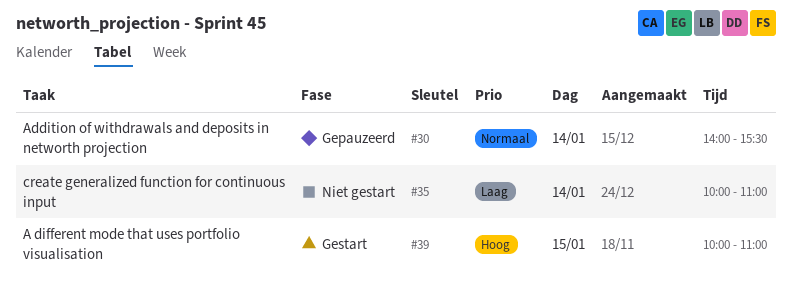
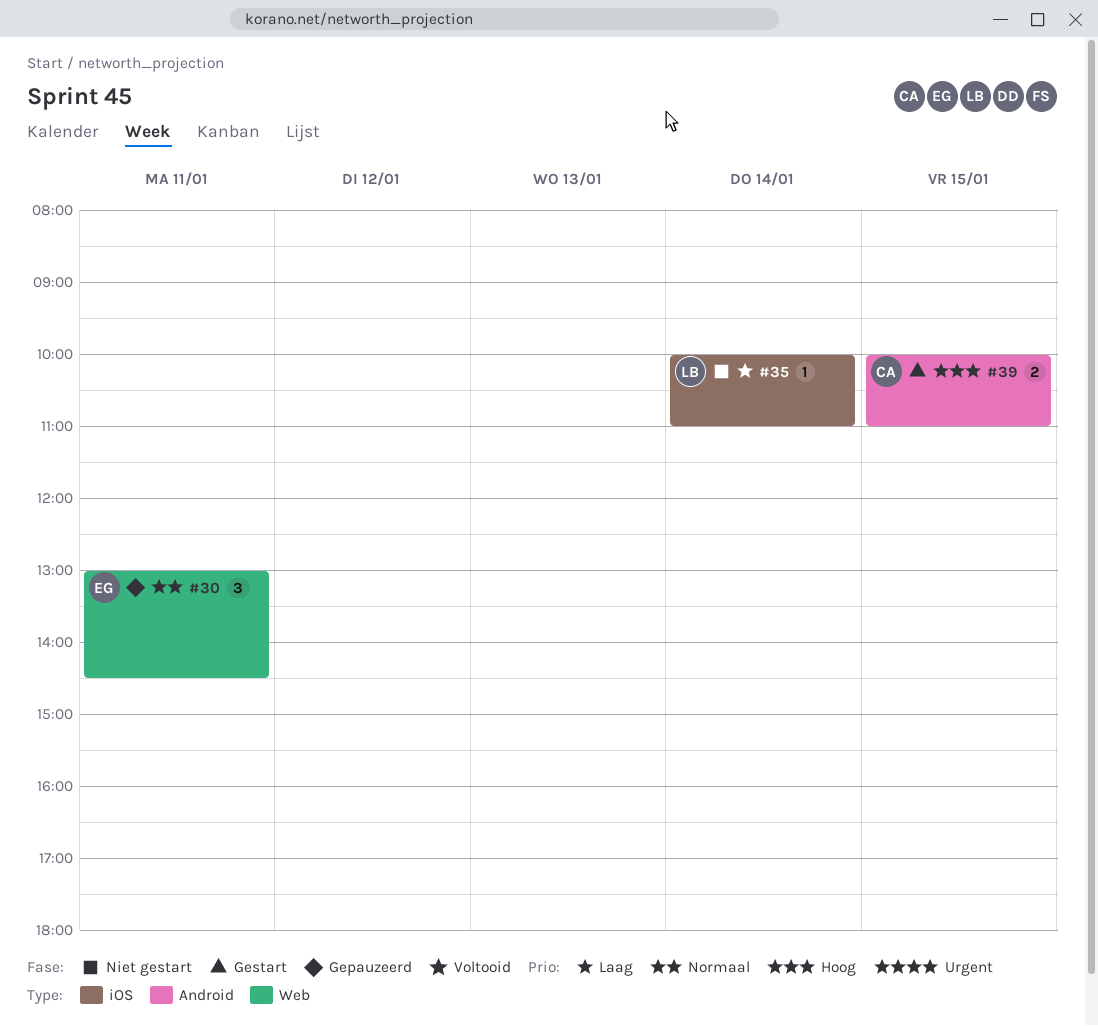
#30, day: Jan 14 -> Jan 11
#30, begins: 14:00 -> 13:00
#30, ends: 15:30 -> 14:30

